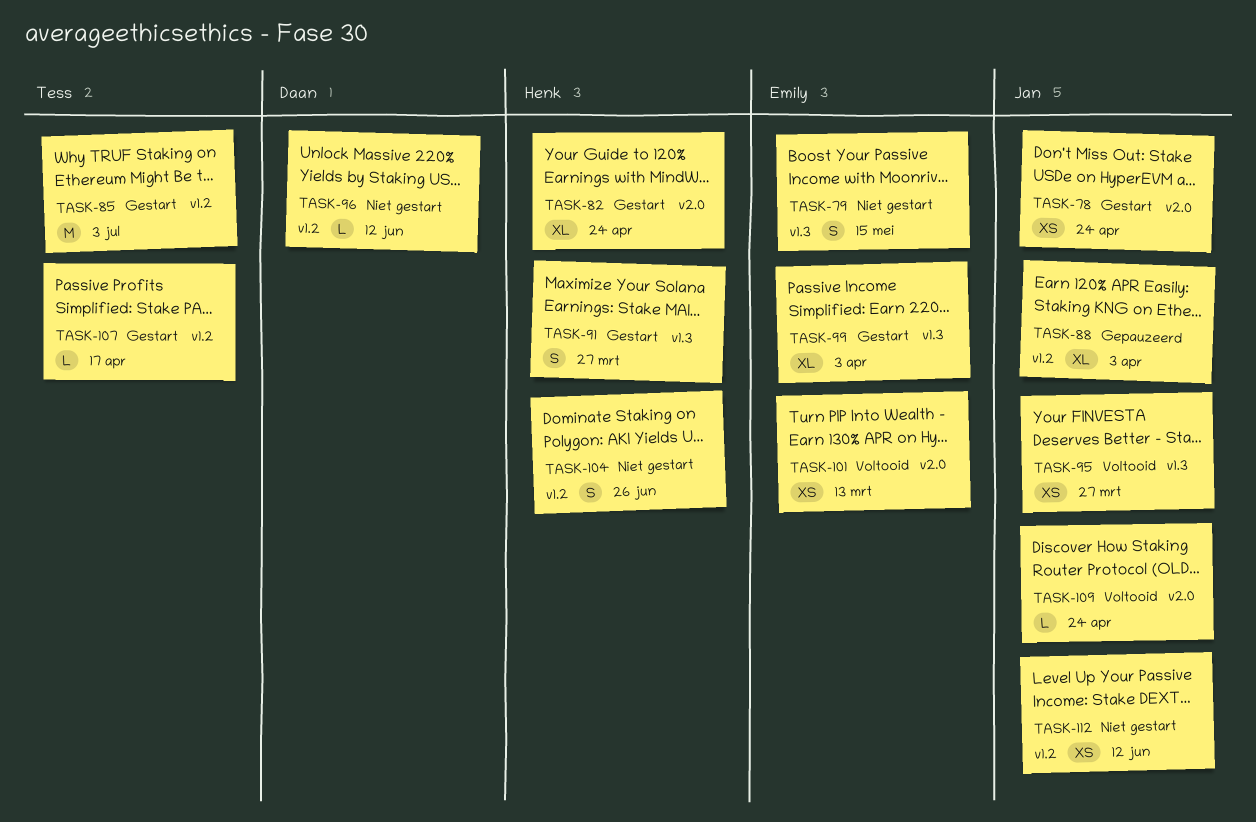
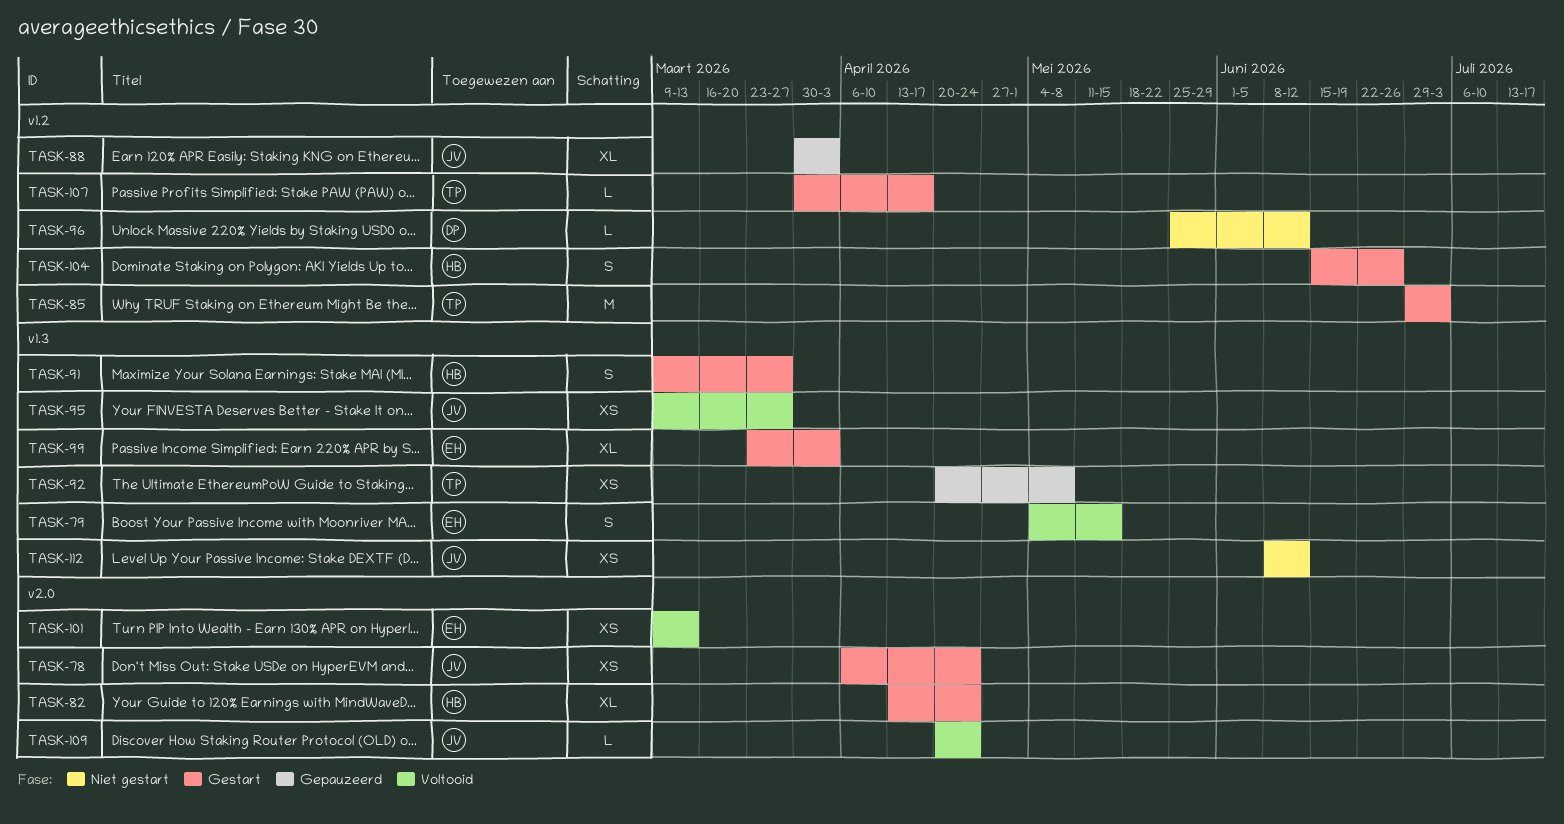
TASK-79, status: Niet gestart -> Voltooid
TASK-92: none -> present
TASK-104, status: Niet gestart -> Gestart
TASK-112, label: v1.2 -> v1.3

